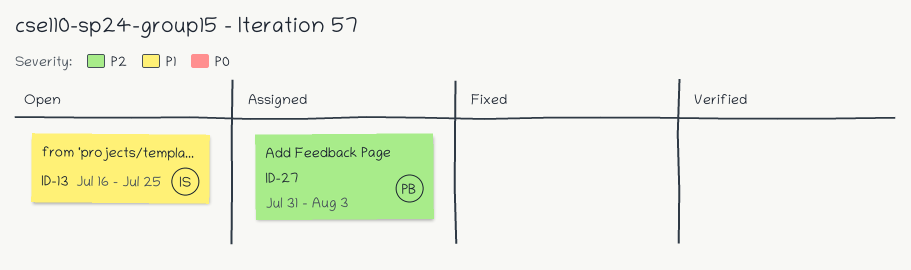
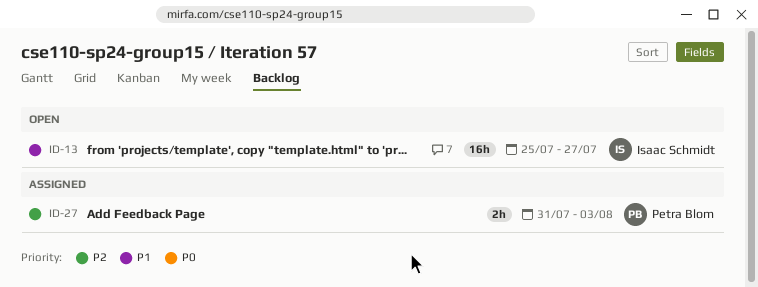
ID-13, start: Jul 16 -> Jul 25
ID-13, due: Jul 25 -> Jul 27

